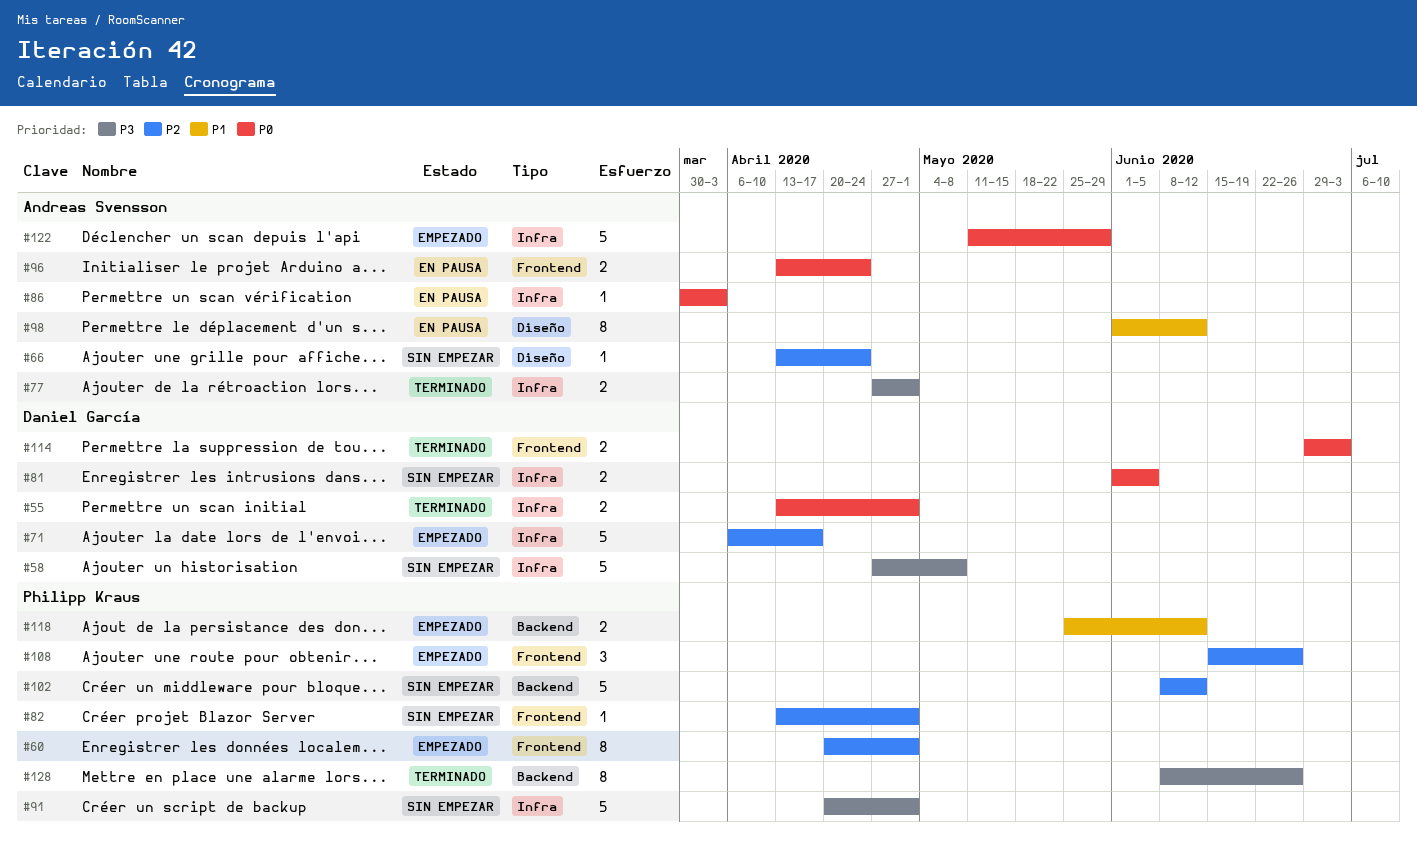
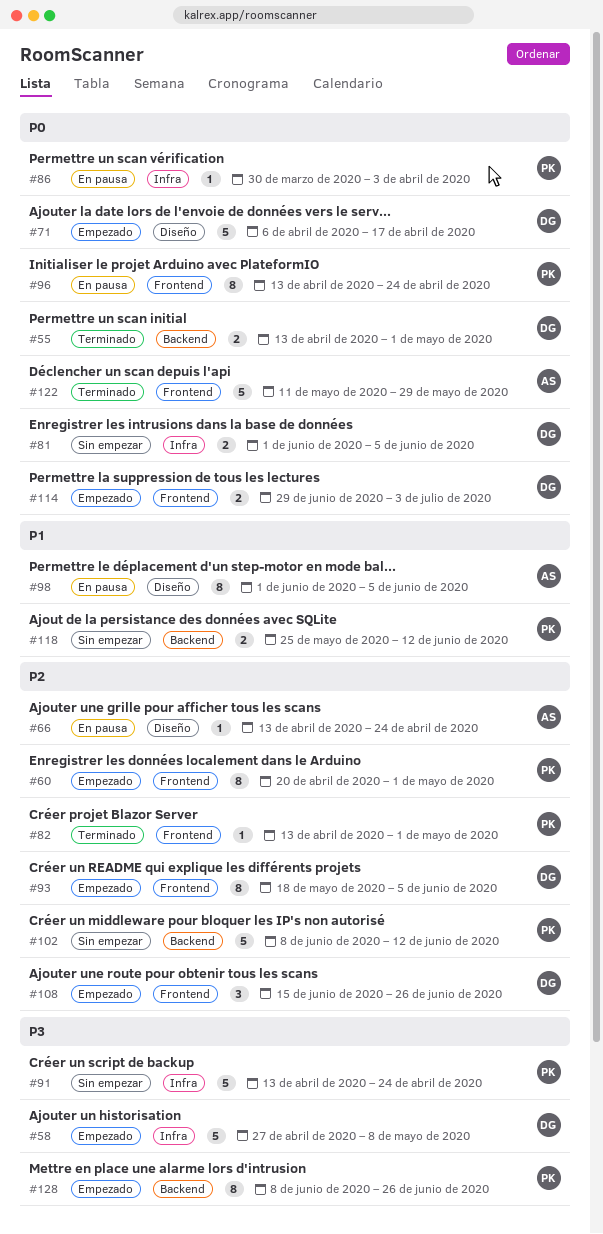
#55, label: Infra -> Backend
#58, status: Sin empezar -> Empezado
#66, status: Sin empezar -> En pausa
#71, priority: P2 -> P0
#71, label: Infra -> Diseño
#77: present -> none
#82, status: Sin empezar -> Terminado
#86, owner: Andreas Svensson -> Philipp Kraus
#91, start: Apr 20 -> Apr 13
#91, due: May 1 -> Apr 24
#93: none -> present
#96, owner: Andreas Svensson -> Philipp Kraus
#96, estimate: 2 -> 8
#98, due: Jun 12 -> Jun 5
#108, owner: Philipp Kraus -> Daniel García
#114, status: Terminado -> Empezado
#118, status: Empezado -> Sin empezar
#122, status: Empezado -> Terminado
#122, label: Infra -> Frontend
#128, status: Terminado -> Empezado

